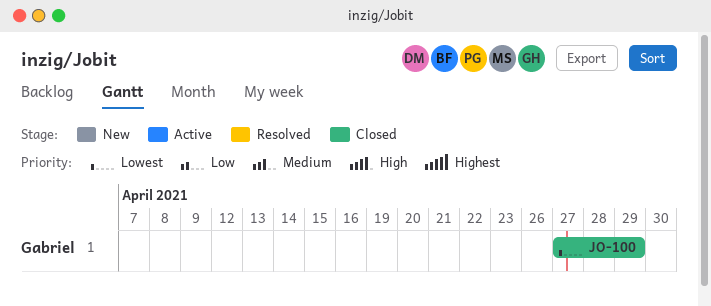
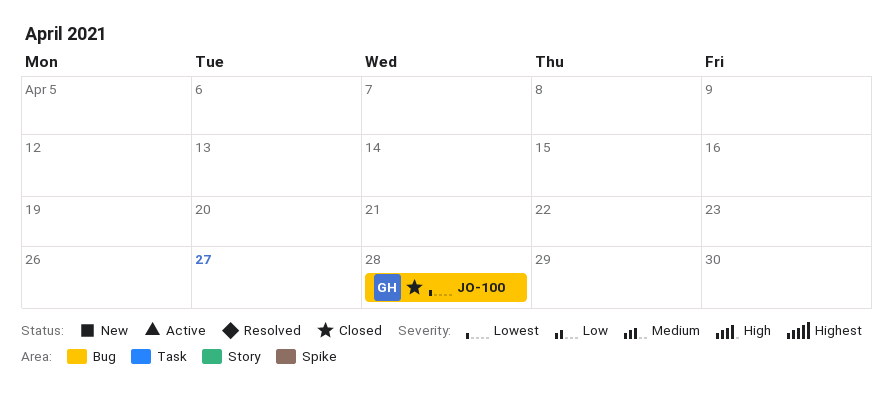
JO-100, start: Apr 27 -> Apr 28
JO-100, due: Apr 29 -> Apr 28

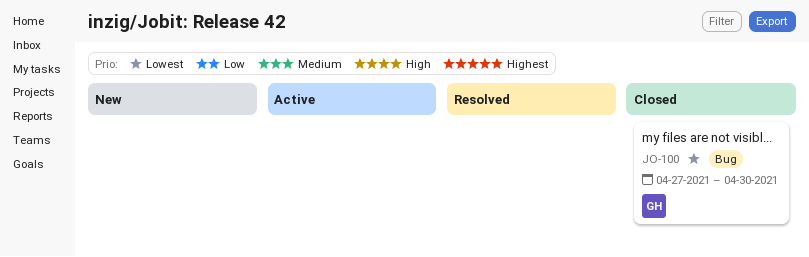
JO-100, start: Apr 28 -> Apr 27
JO-100, due: Apr 28 -> Apr 30

